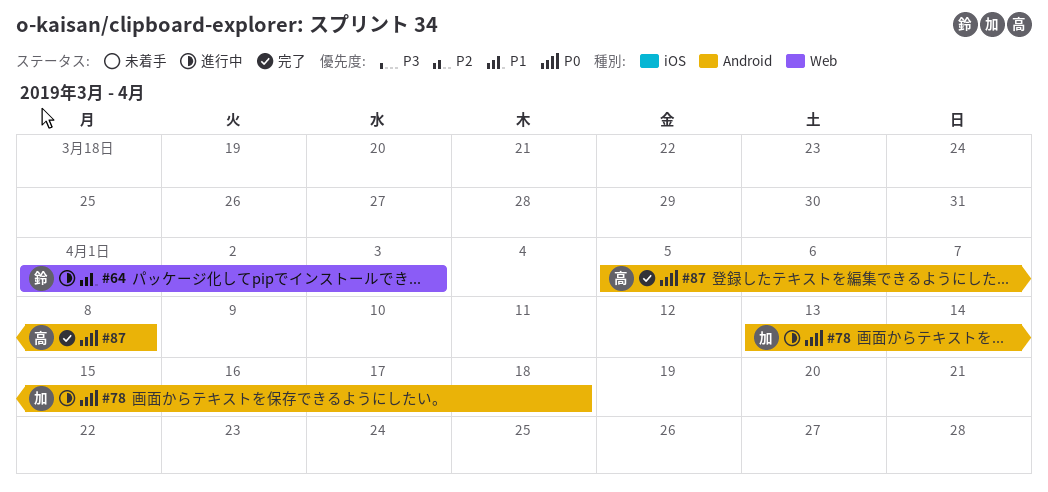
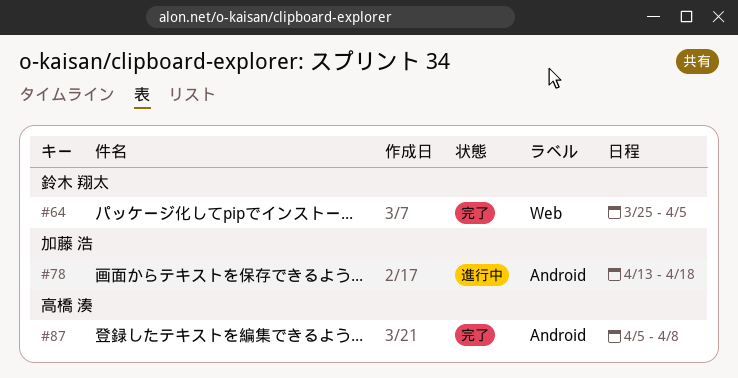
#64, status: 進行中 -> 完了
#64, start: Apr 1 -> Mar 25
#64, due: Apr 3 -> Apr 5

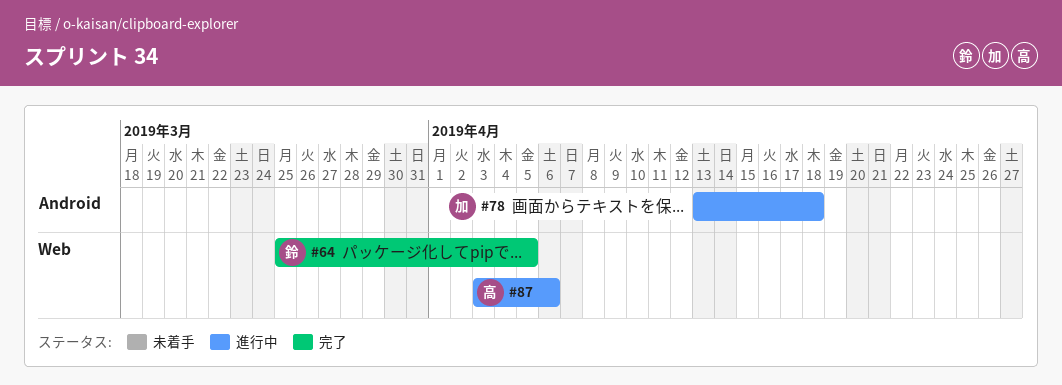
#87, status: 完了 -> 進行中
#87, label: Android -> Web
#87, start: Apr 5 -> Apr 3
#87, due: Apr 8 -> Apr 6

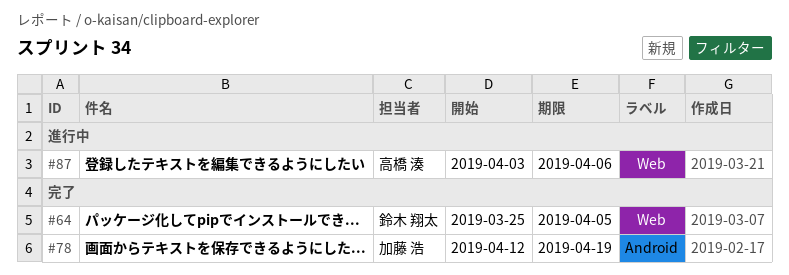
#78, status: 進行中 -> 完了
#78, start: Apr 13 -> Apr 12
#78, due: Apr 18 -> Apr 19

